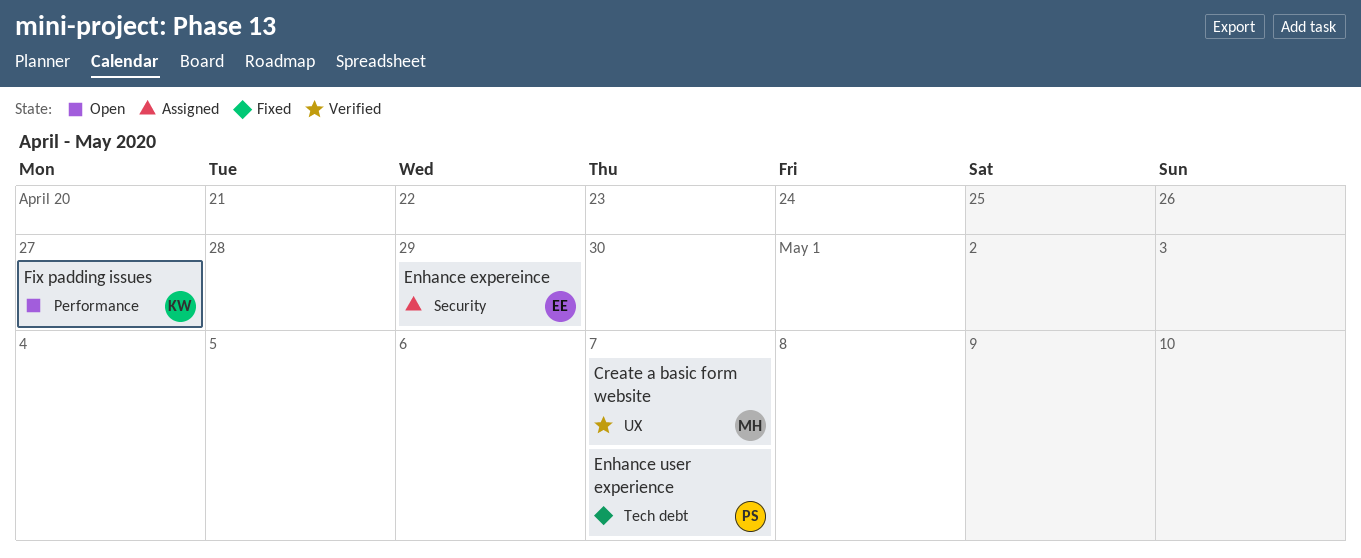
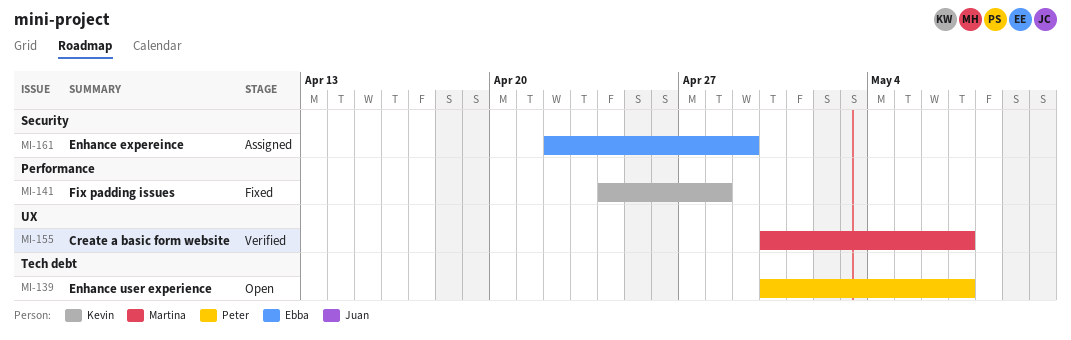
Enhance user experience, status: Fixed -> Open
Fix padding issues, status: Open -> Fixed
Fix padding issues, due: Apr 27 -> Apr 28

